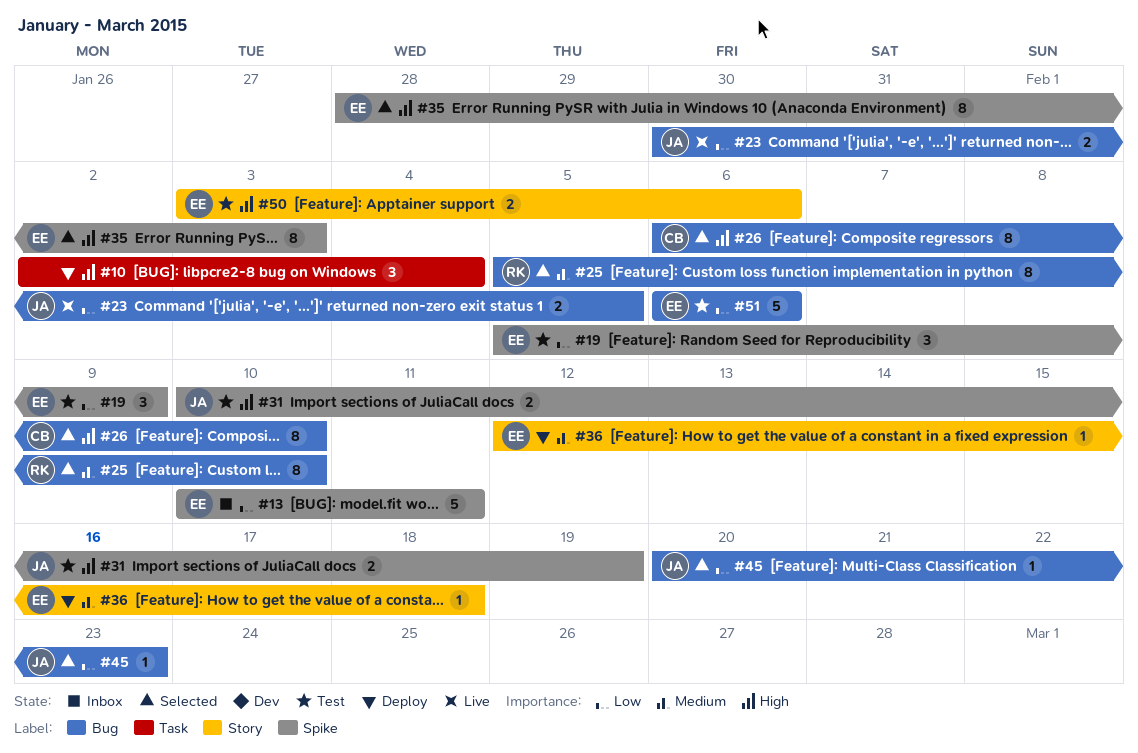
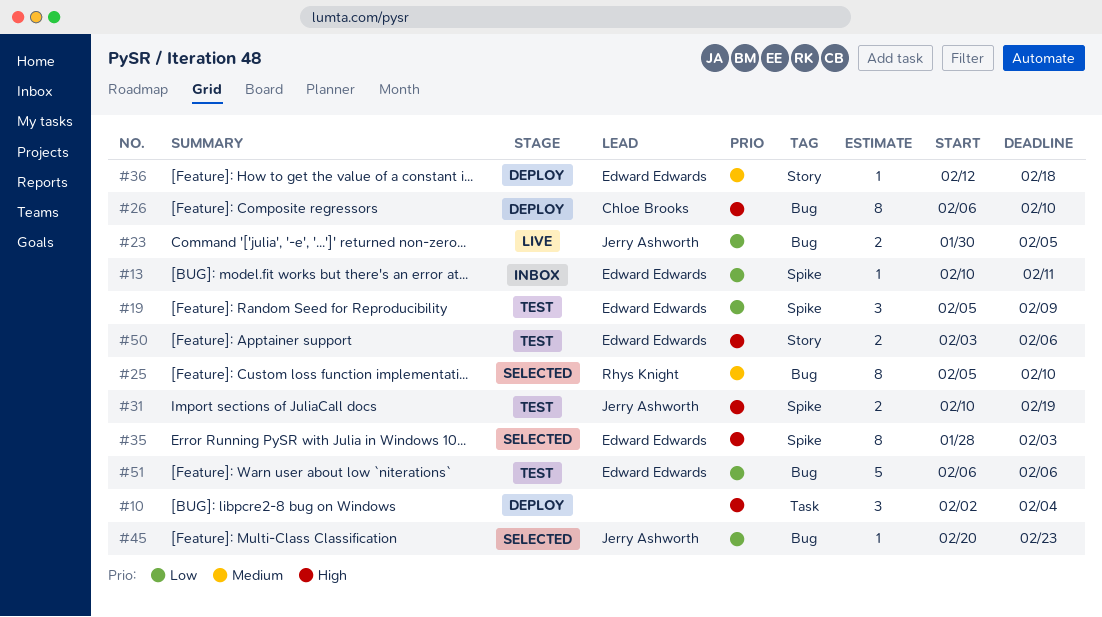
#13, estimate: 5 -> 1
#26, status: Selected -> Deploy

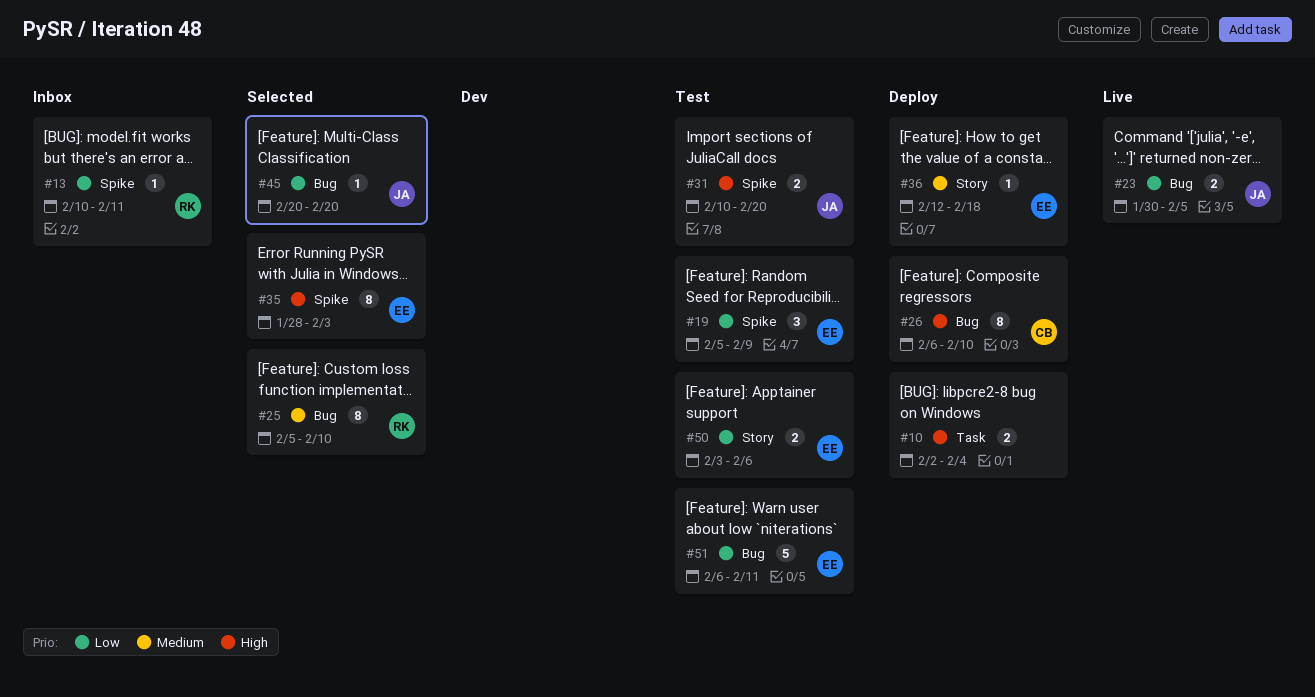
#10, estimate: 3 -> 2
#13, owner: Edward Edwards -> Rhys Knight
#31, due: Feb 19 -> Feb 20
#45, due: Feb 23 -> Feb 20
#50, priority: High -> Low
#51, due: Feb 6 -> Feb 11

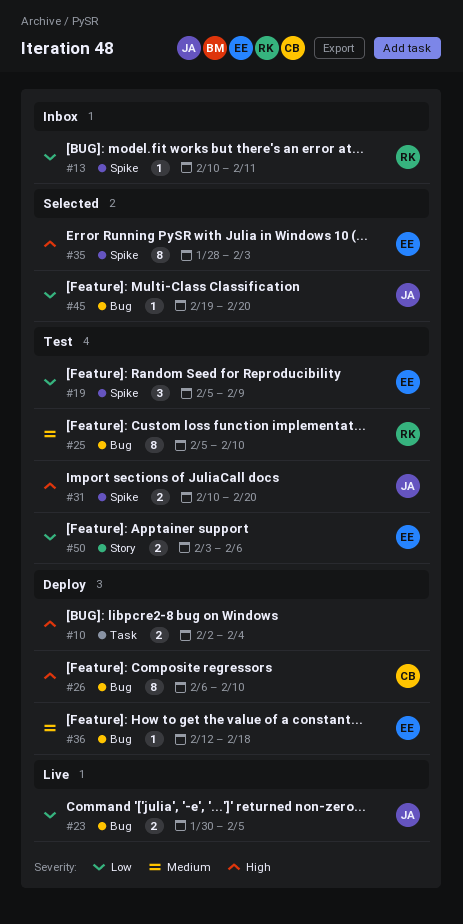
#25, status: Selected -> Test
#36, label: Story -> Bug
#45, start: Feb 20 -> Feb 19
#51: present -> none

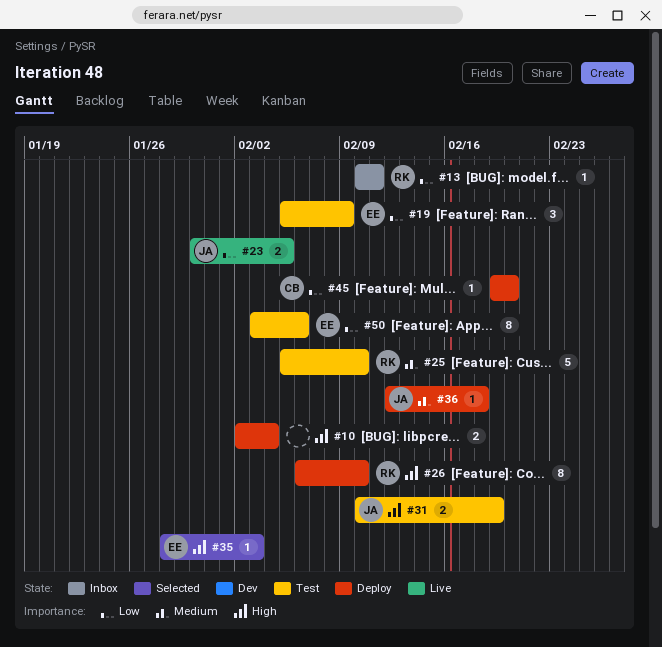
#25, estimate: 8 -> 5
#26, owner: CB -> RK
#31, due: Feb 20 -> Feb 19
#35, estimate: 8 -> 1
#36, owner: EE -> JA
#45, status: Selected -> Deploy
#45, owner: JA -> CB
#50, estimate: 2 -> 8

